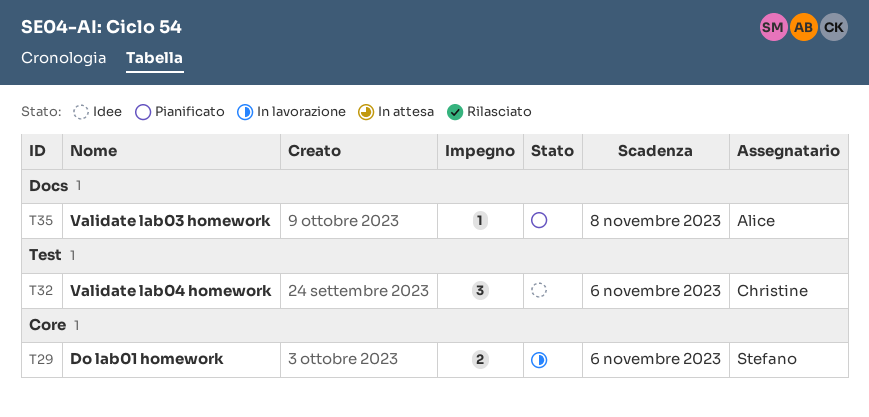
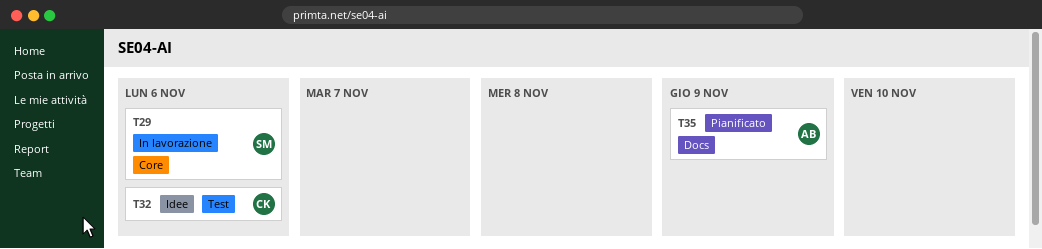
T35, due: Nov 8 -> Nov 9

